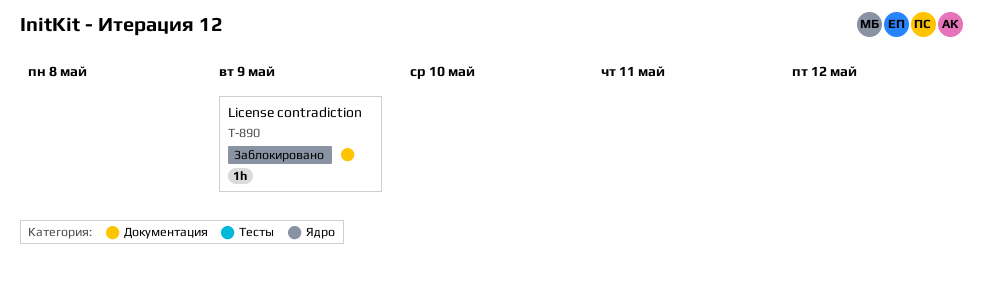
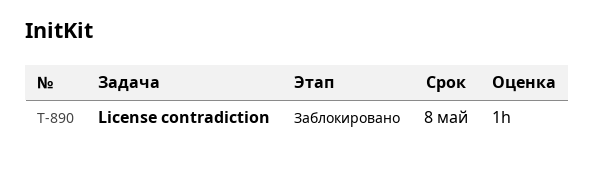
T-890, due: May 9 -> May 8

